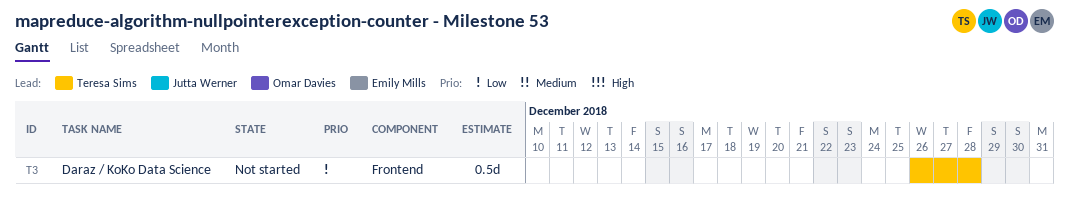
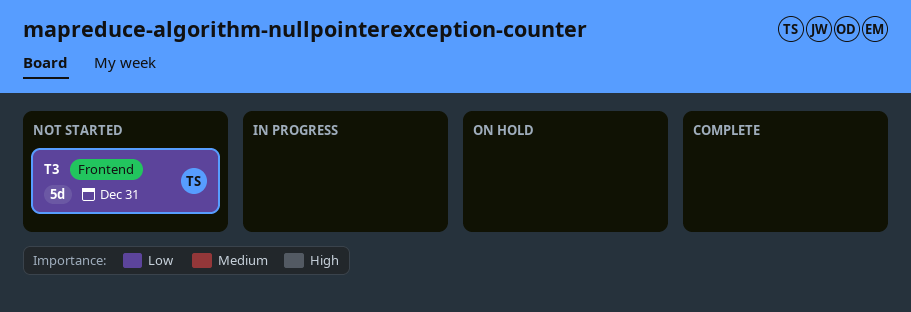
T3, estimate: 0.5d -> 5d
T3, due: Dec 28 -> Dec 31

